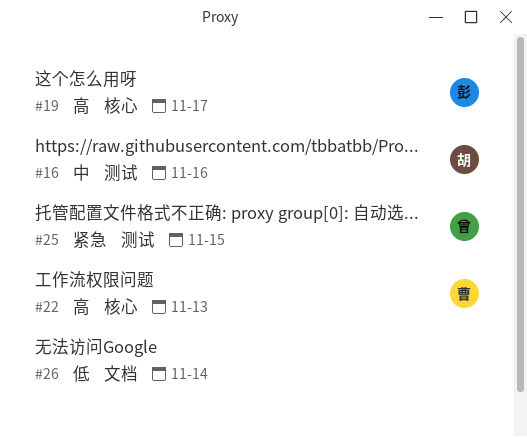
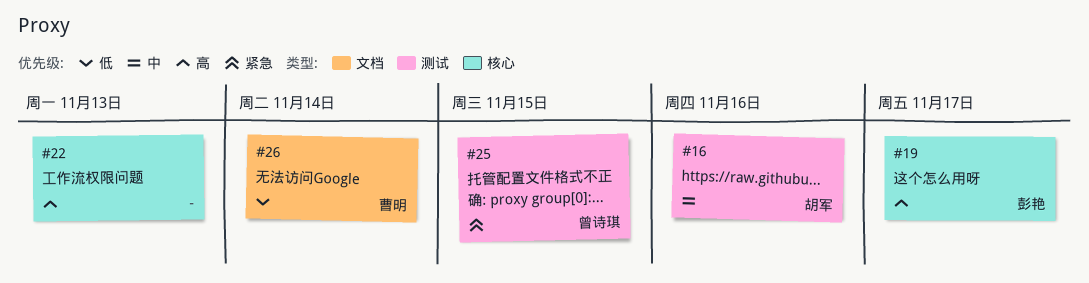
#22, owner: 曹明 -> none
#26, owner: none -> 曹明

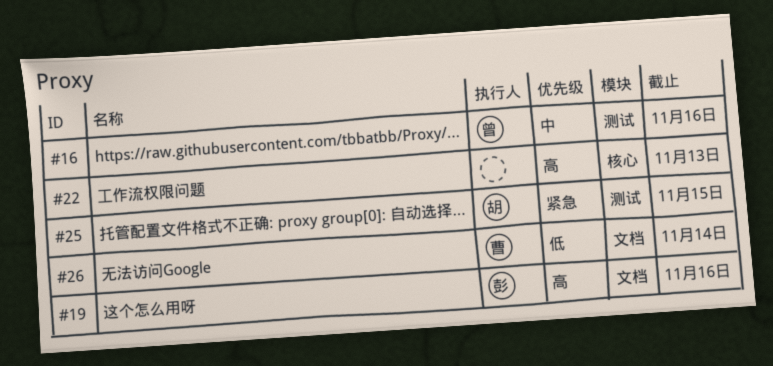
#16, owner: 胡军 -> 曾诗琪
#19, label: 核心 -> 文档
#19, due: Nov 17 -> Nov 16
#25, owner: 曾诗琪 -> 胡军

